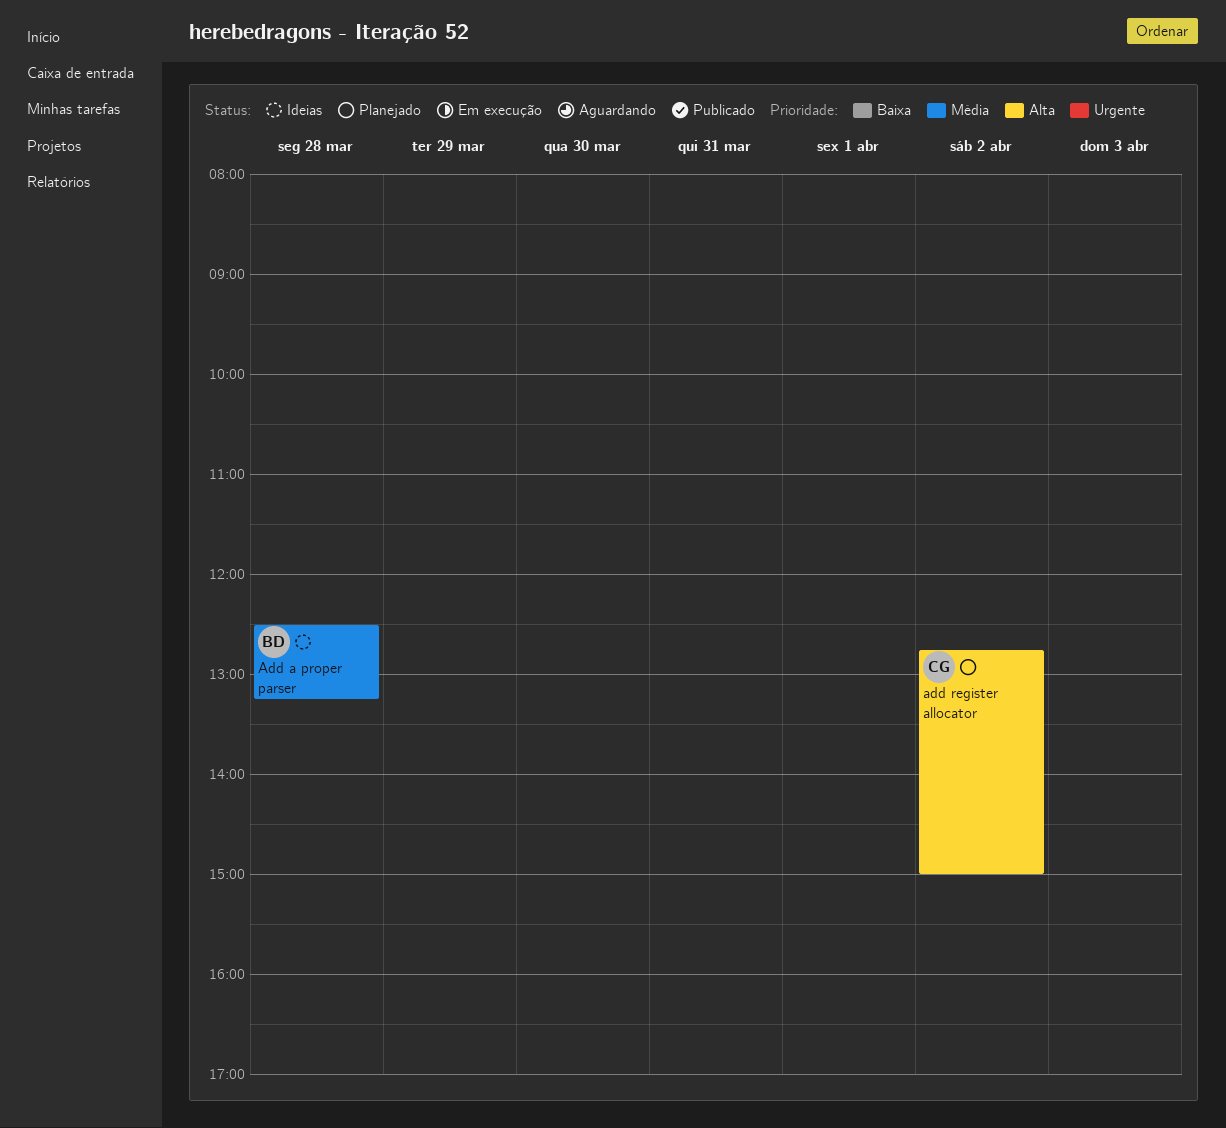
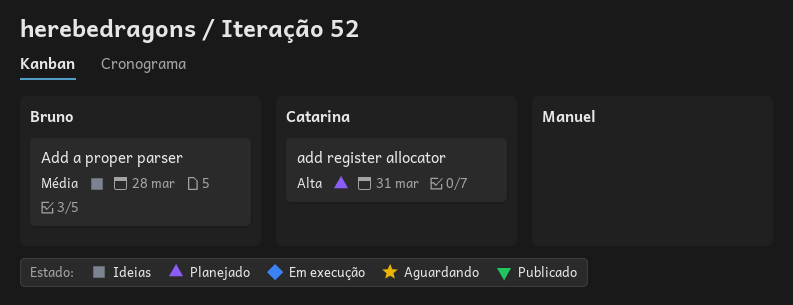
add register allocator, day: Apr 2 -> Mar 31

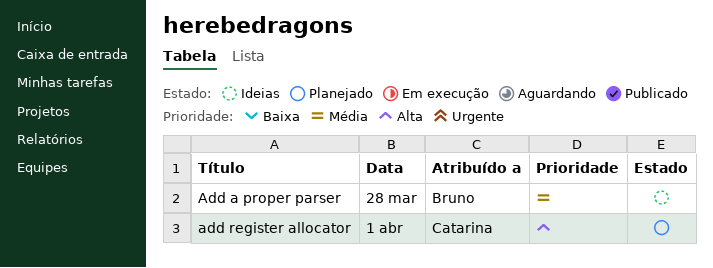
add register allocator, day: Mar 31 -> Apr 1

